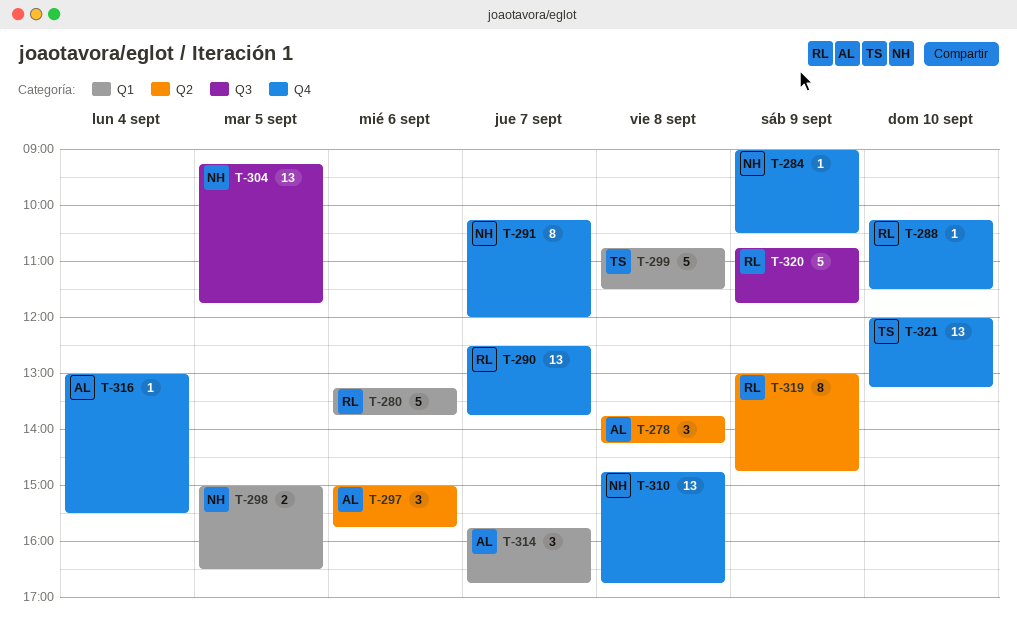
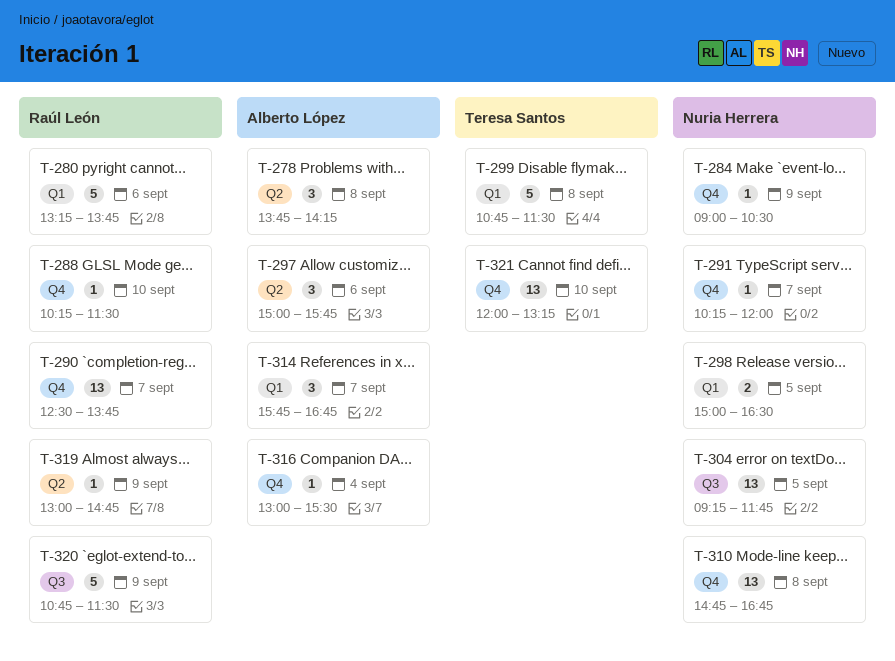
T-291, estimate: 8 -> 1
T-319, estimate: 8 -> 1
T-320, ends: 11:45 -> 11:30

